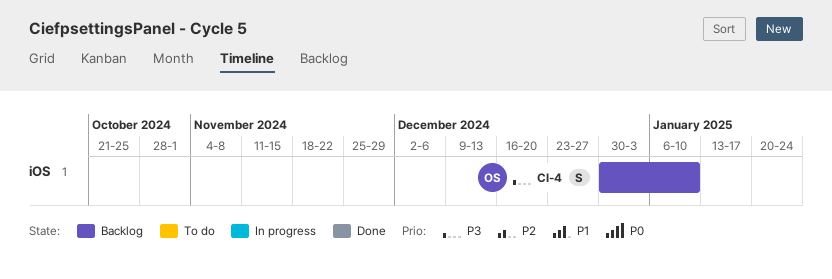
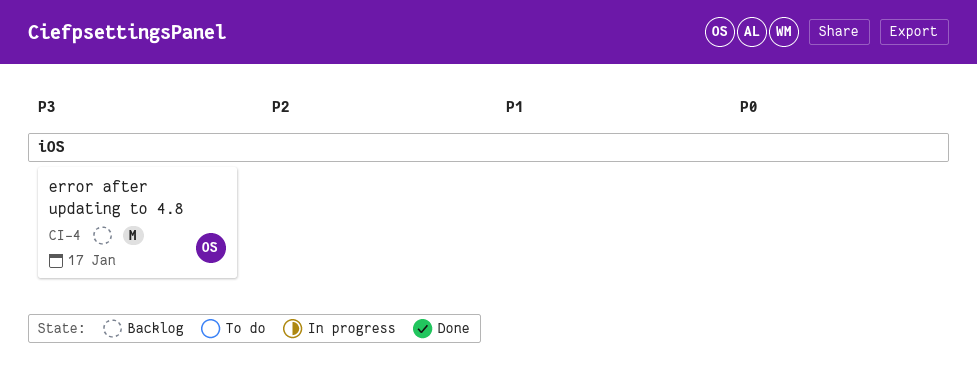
CI-4, estimate: S -> M
CI-4, due: Jan 10 -> Jan 17

